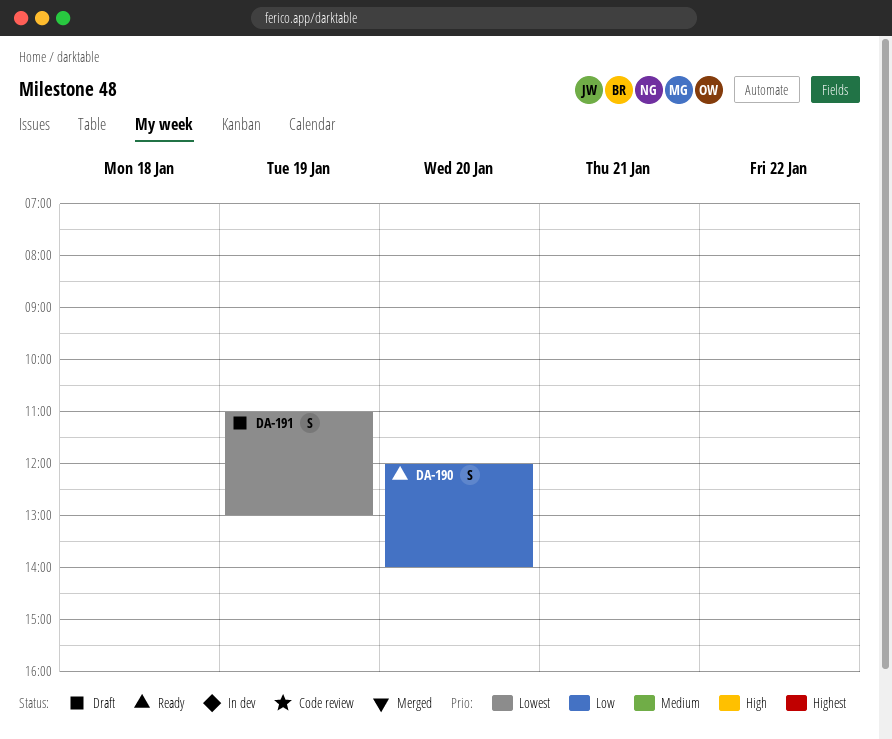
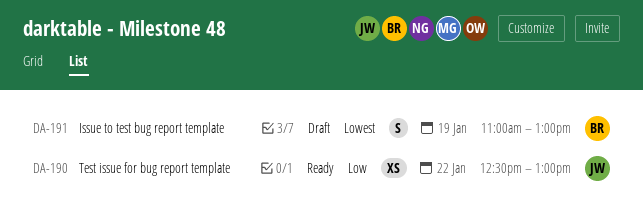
DA-190, estimate: S -> XS
DA-190, day: Jan 20 -> Jan 22
DA-190, begins: 12:00 -> 12:30
DA-190, ends: 14:00 -> 13:00

